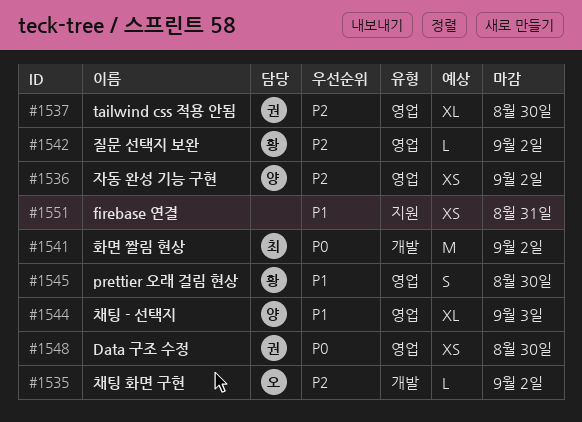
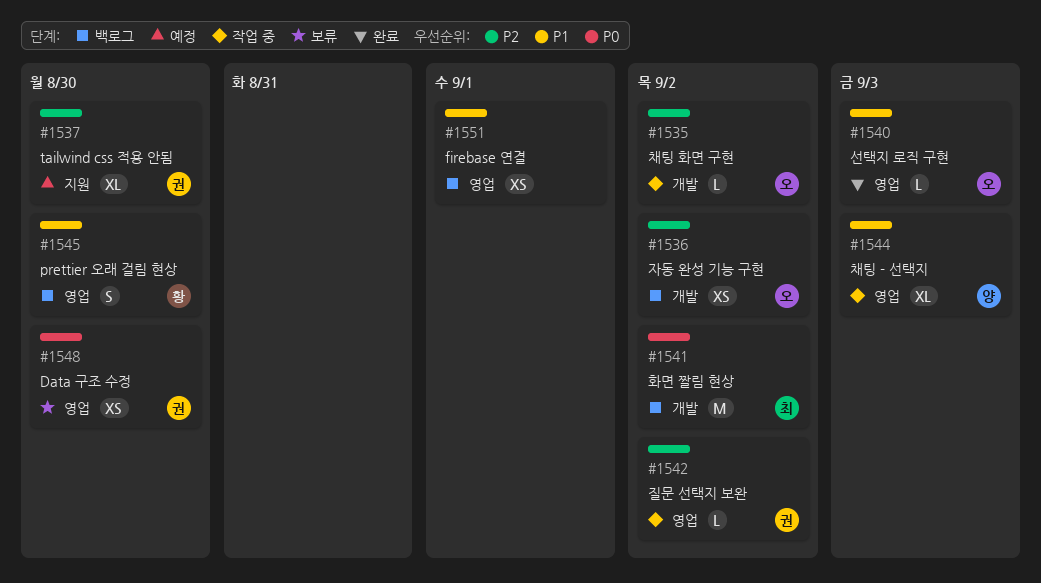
#1536, owner: 양 -> 오
#1536, label: 영업 -> 개발
#1537, label: 영업 -> 지원
#1540: none -> present
#1542, owner: 황 -> 권
#1551, label: 지원 -> 영업
#1551, due: Aug 31 -> Sep 1

